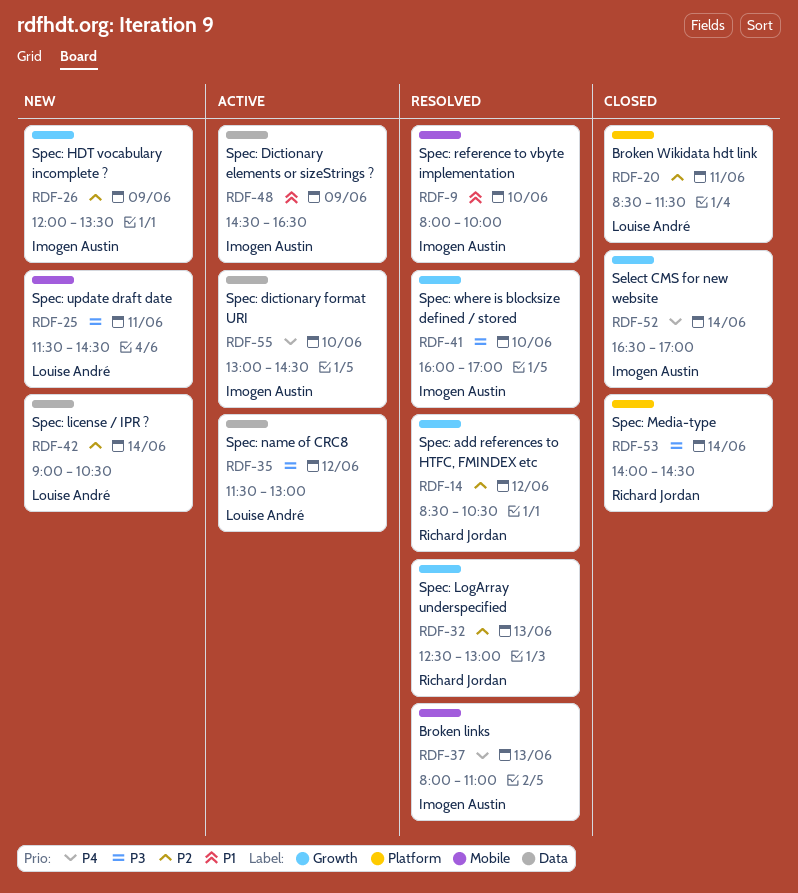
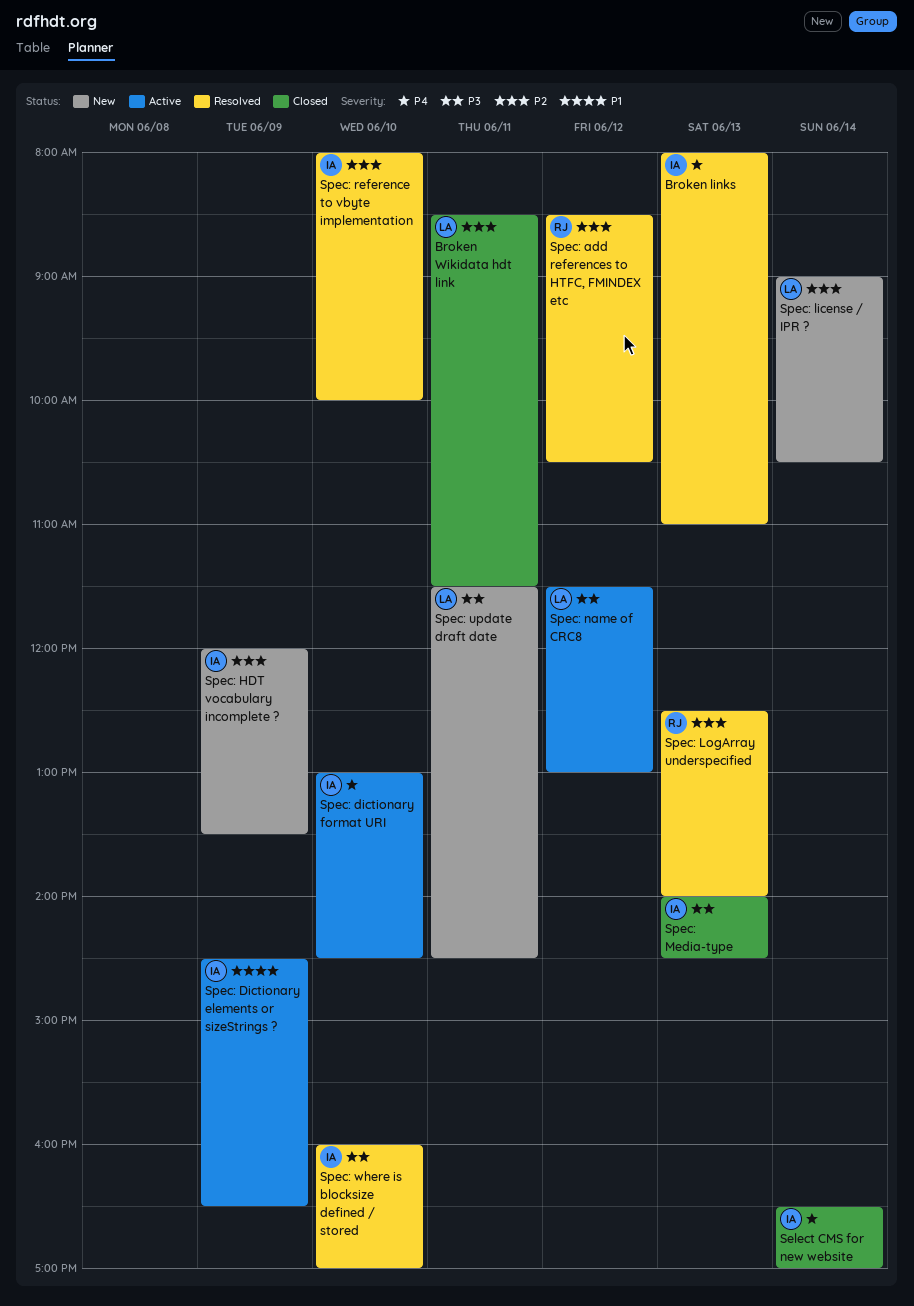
Spec: LogArray underspecified, ends: 13:00 -> 14:00
Spec: Media-type, owner: Richard Jordan -> Imogen Austin
Spec: Media-type, day: Jun 14 -> Jun 13
Spec: reference to vbyte implementation, priority: P1 -> P2

